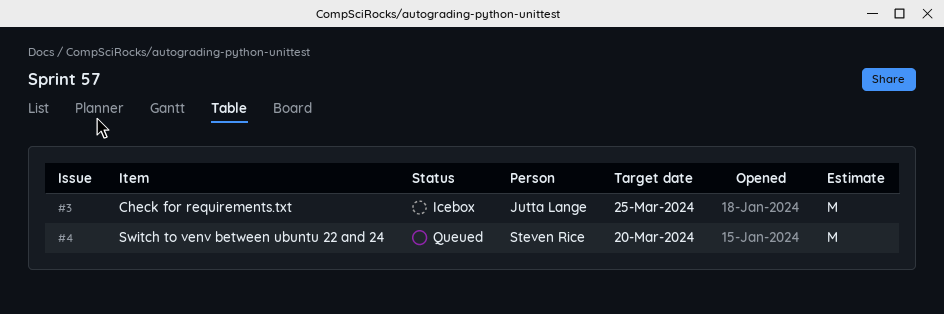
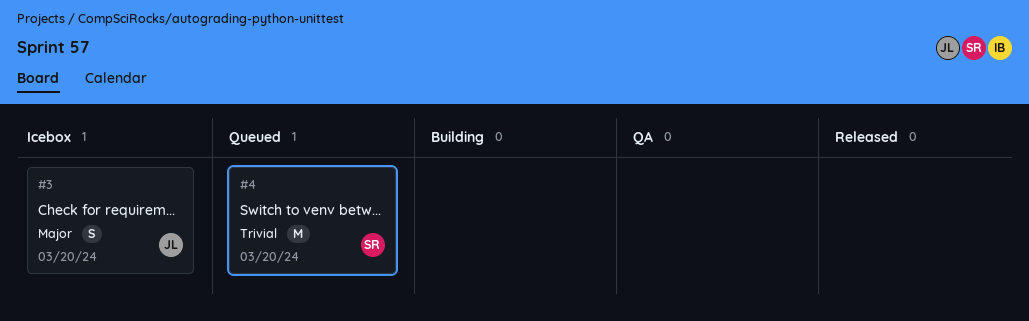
#3, estimate: M -> S
#3, due: Mar 25 -> Mar 20

